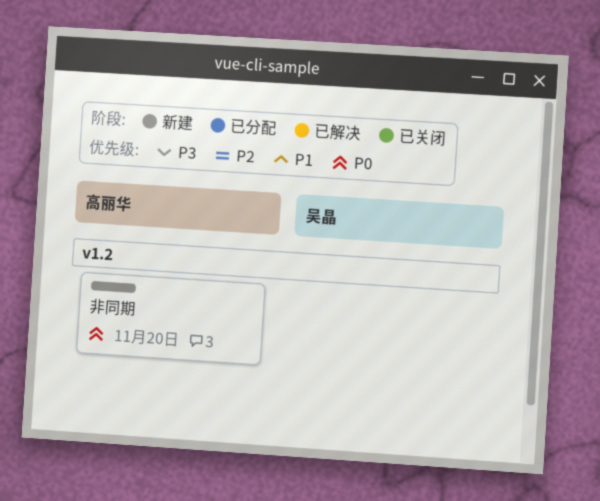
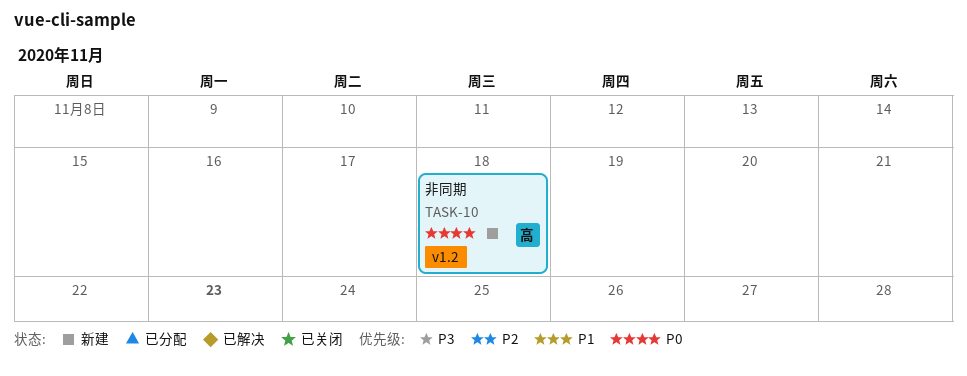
非同期, due: Nov 20 -> Nov 18

